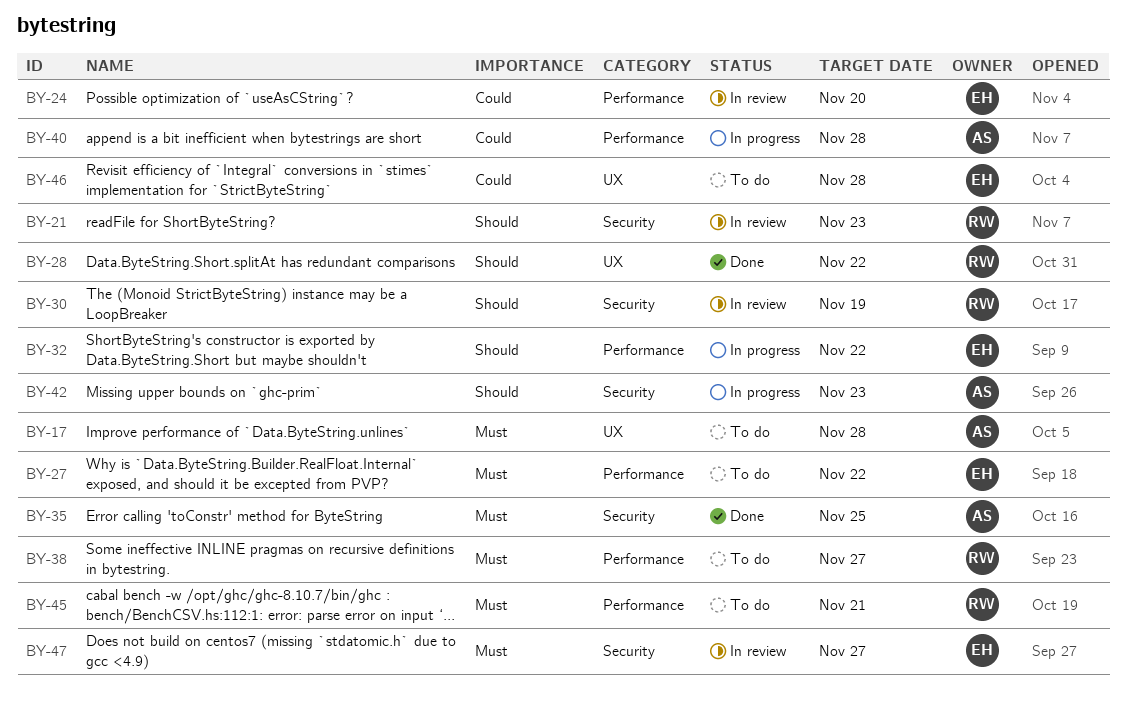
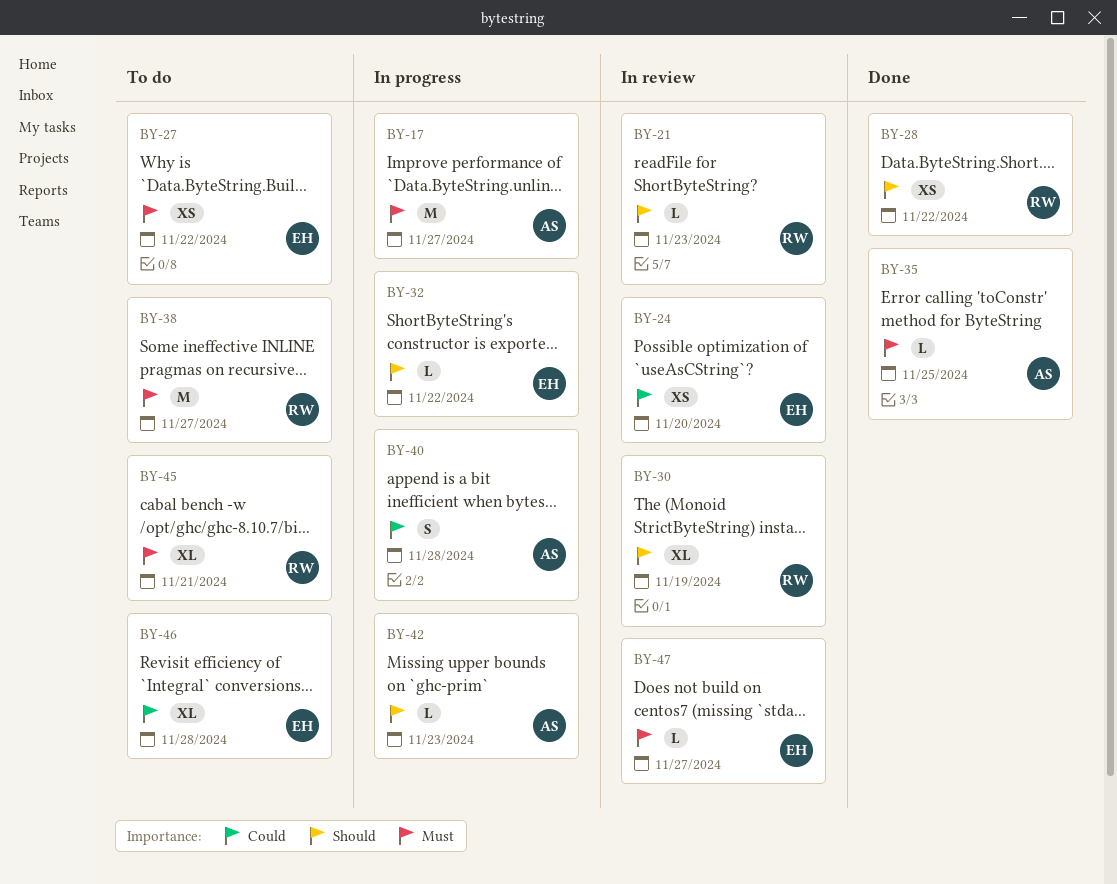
BY-17, status: To do -> In progress
BY-17, due: Nov 28 -> Nov 27

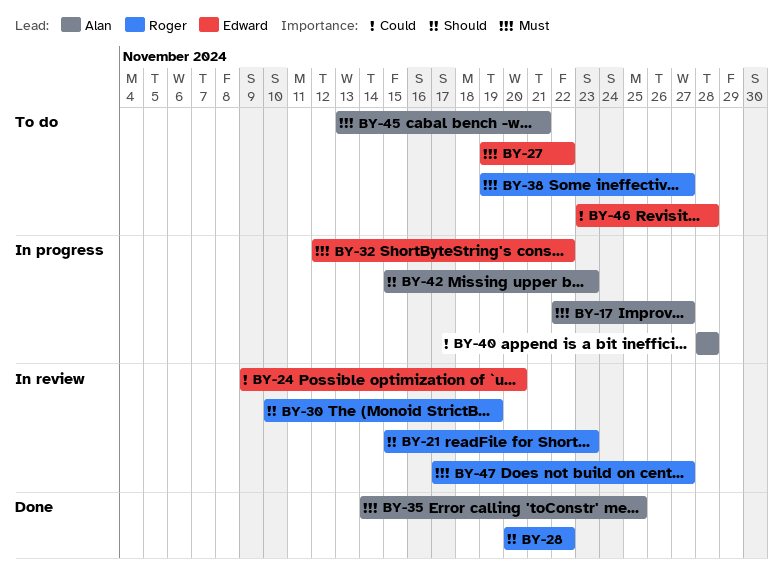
BY-32, priority: Should -> Must
BY-45, owner: Roger -> Alan
BY-47, owner: Edward -> Roger

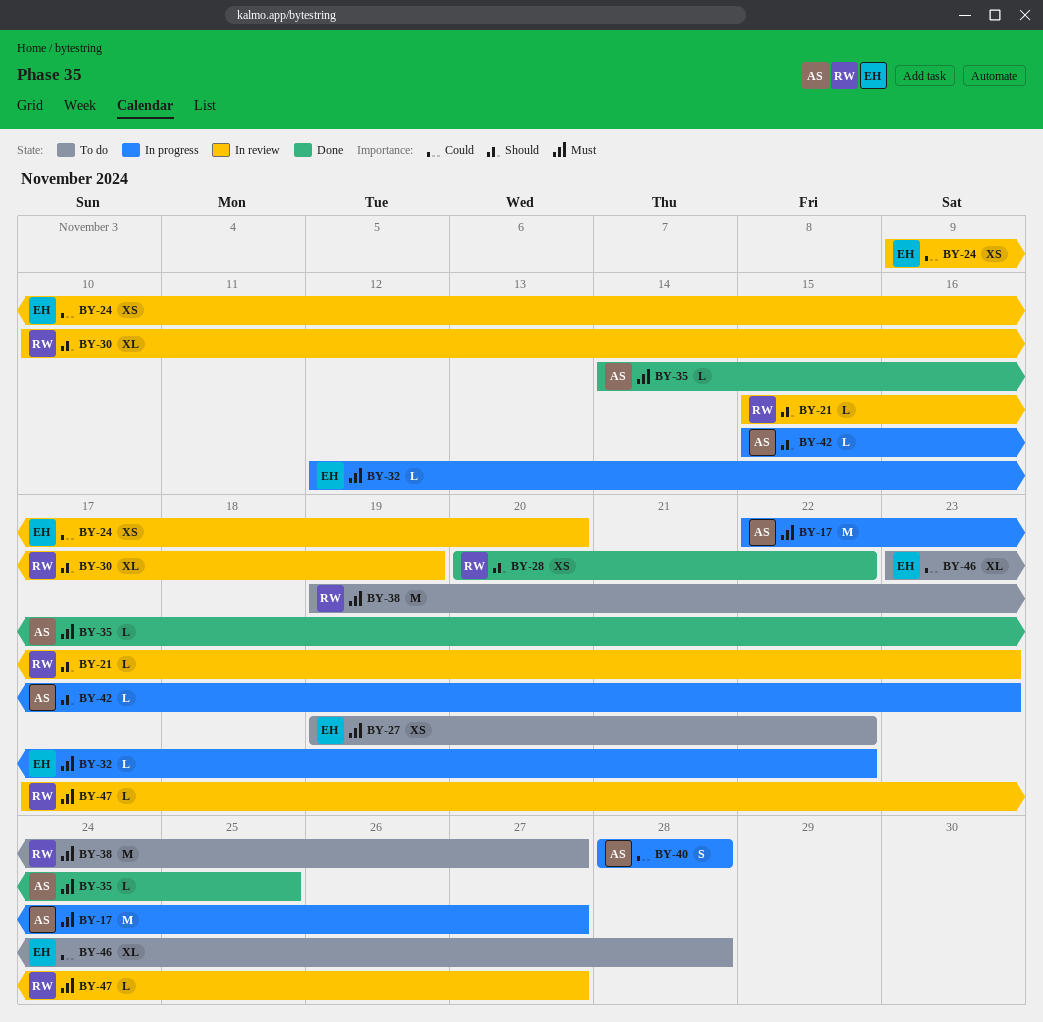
BY-45: present -> none

